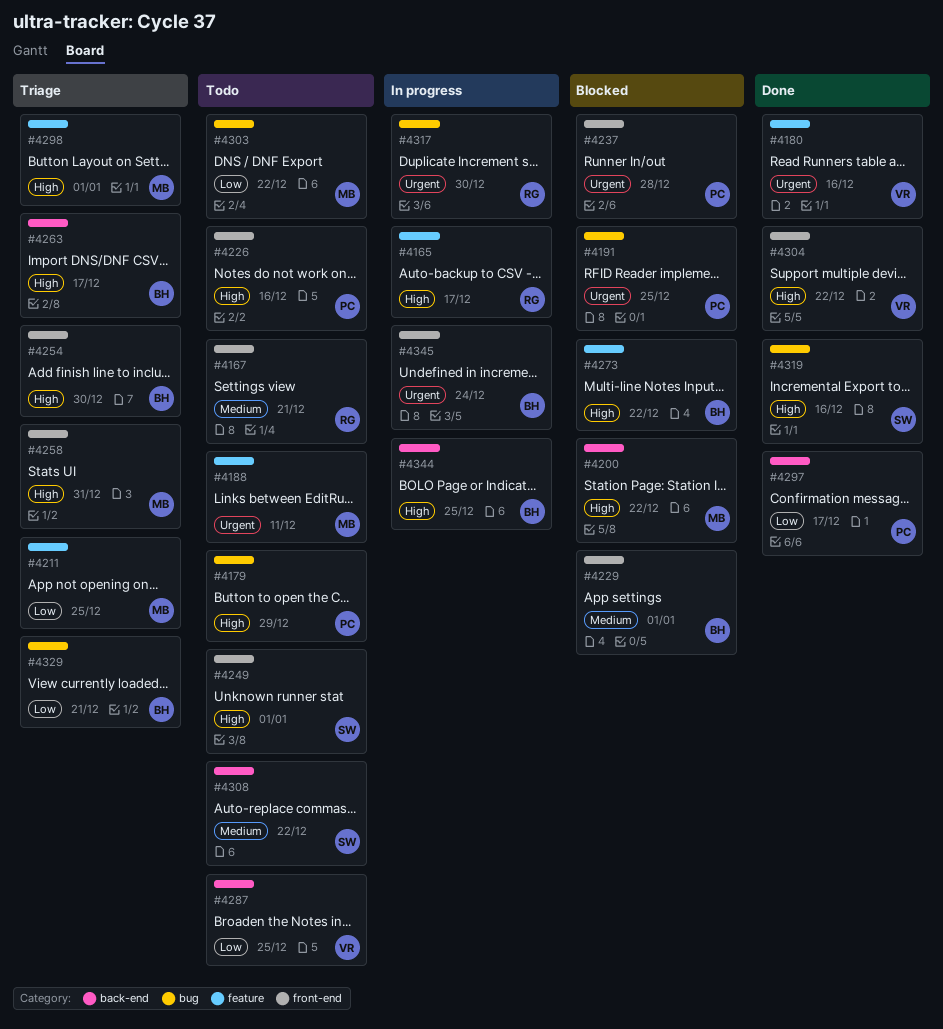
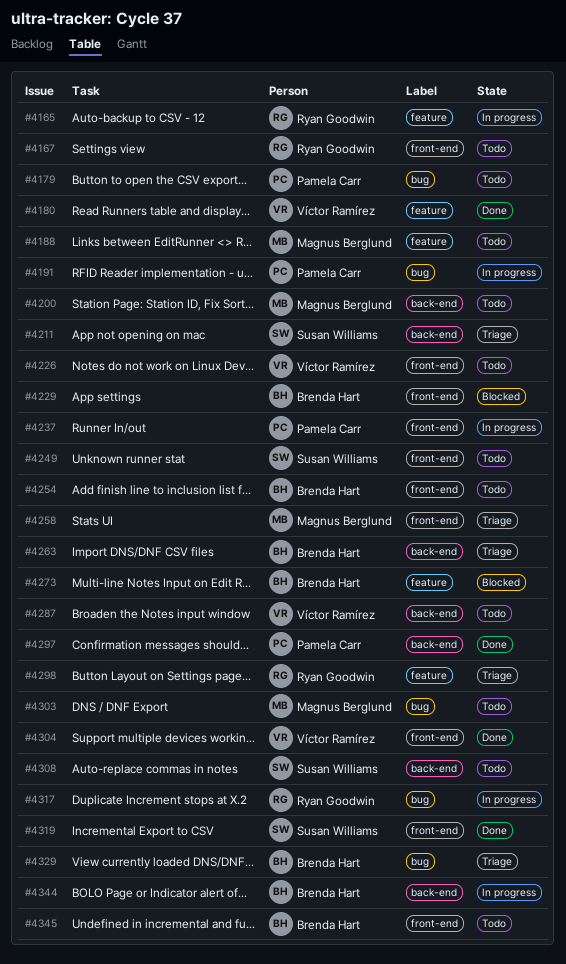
#4191, status: Blocked -> In progress
#4200, status: Blocked -> Todo
#4211, owner: Magnus Berglund -> Susan Williams
#4211, label: feature -> back-end
#4226, owner: Pamela Carr -> Víctor Ramírez
#4237, status: Blocked -> In progress
#4254, status: Triage -> Todo
#4298, owner: Magnus Berglund -> Ryan Goodwin
#4319, label: bug -> front-end
#4345, status: In progress -> Todo

